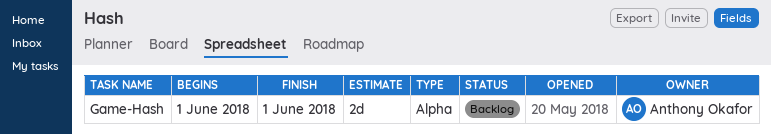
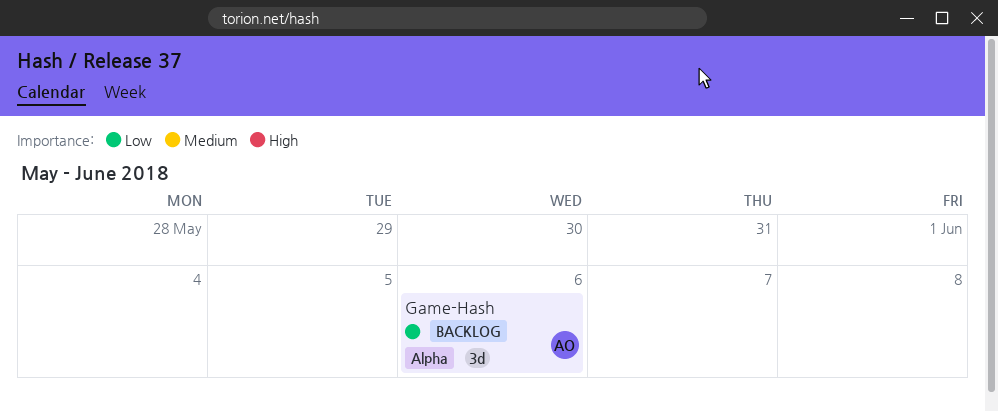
Game-Hash, estimate: 2d -> 3d
Game-Hash, due: Jun 1 -> Jun 6

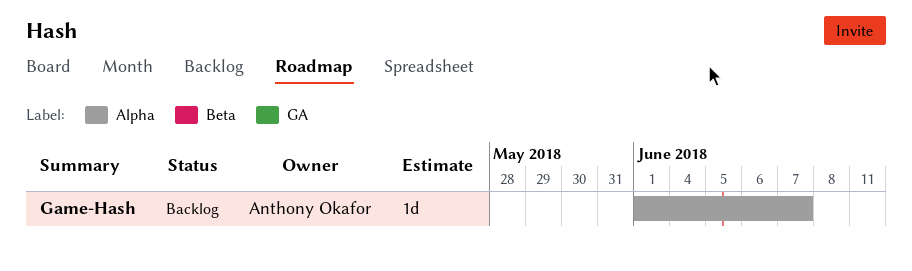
Game-Hash, estimate: 3d -> 1d
Game-Hash, due: Jun 6 -> Jun 7

